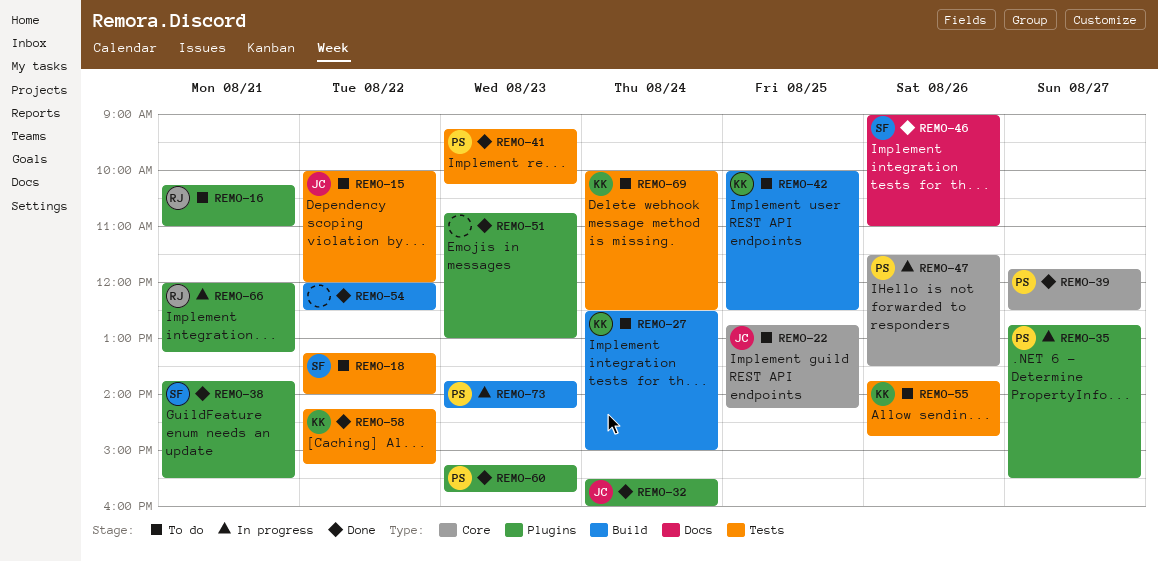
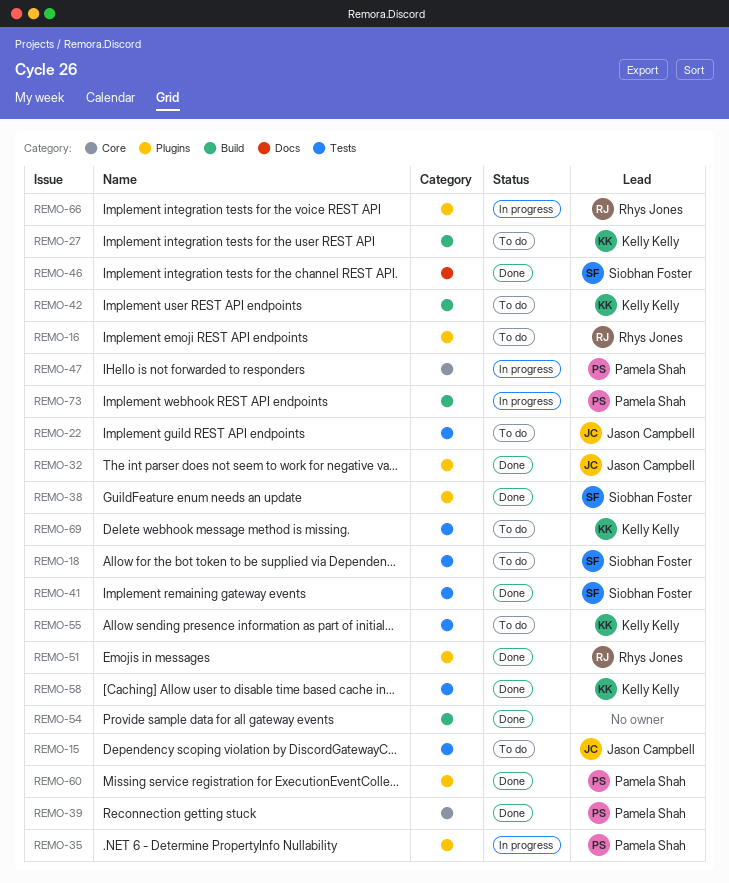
REMO-22, label: Core -> Tests
REMO-41, owner: Pamela Shah -> Siobhan Foster
REMO-51, owner: none -> Rhys Jones

